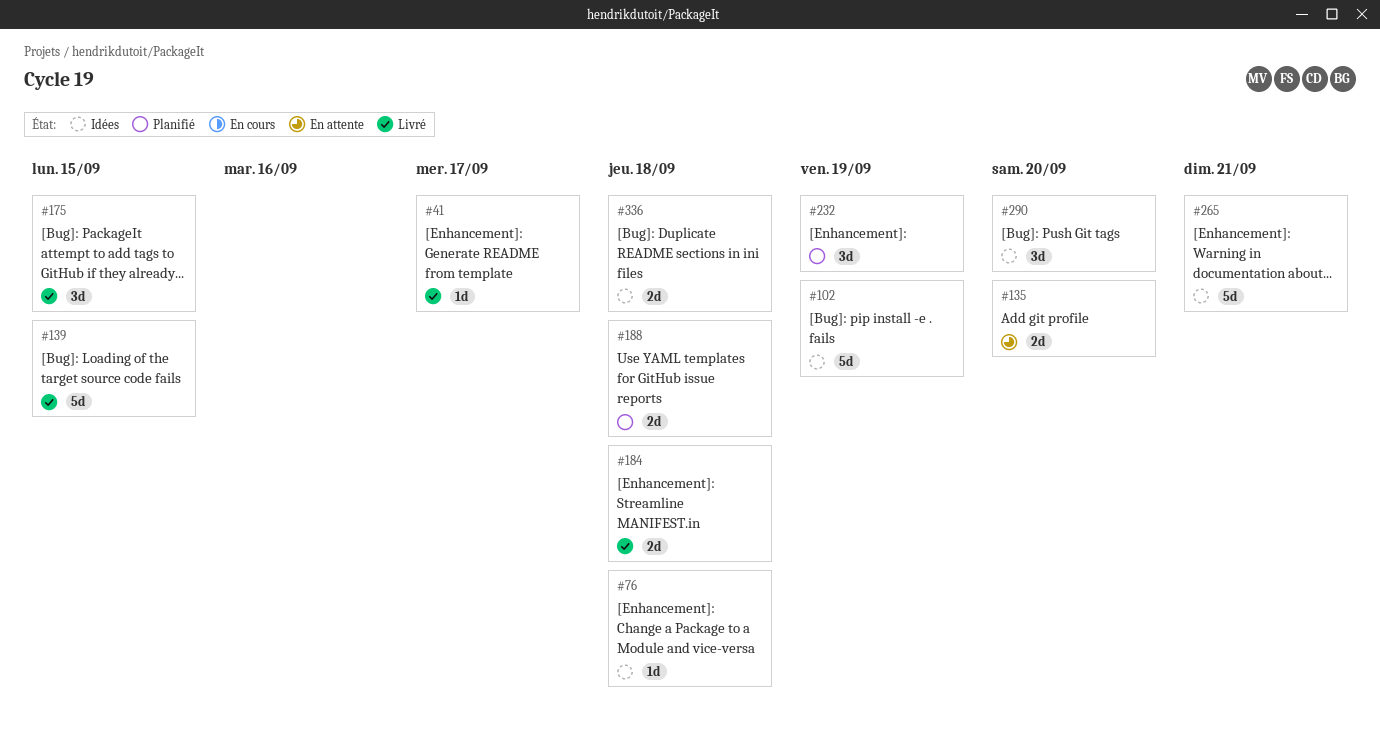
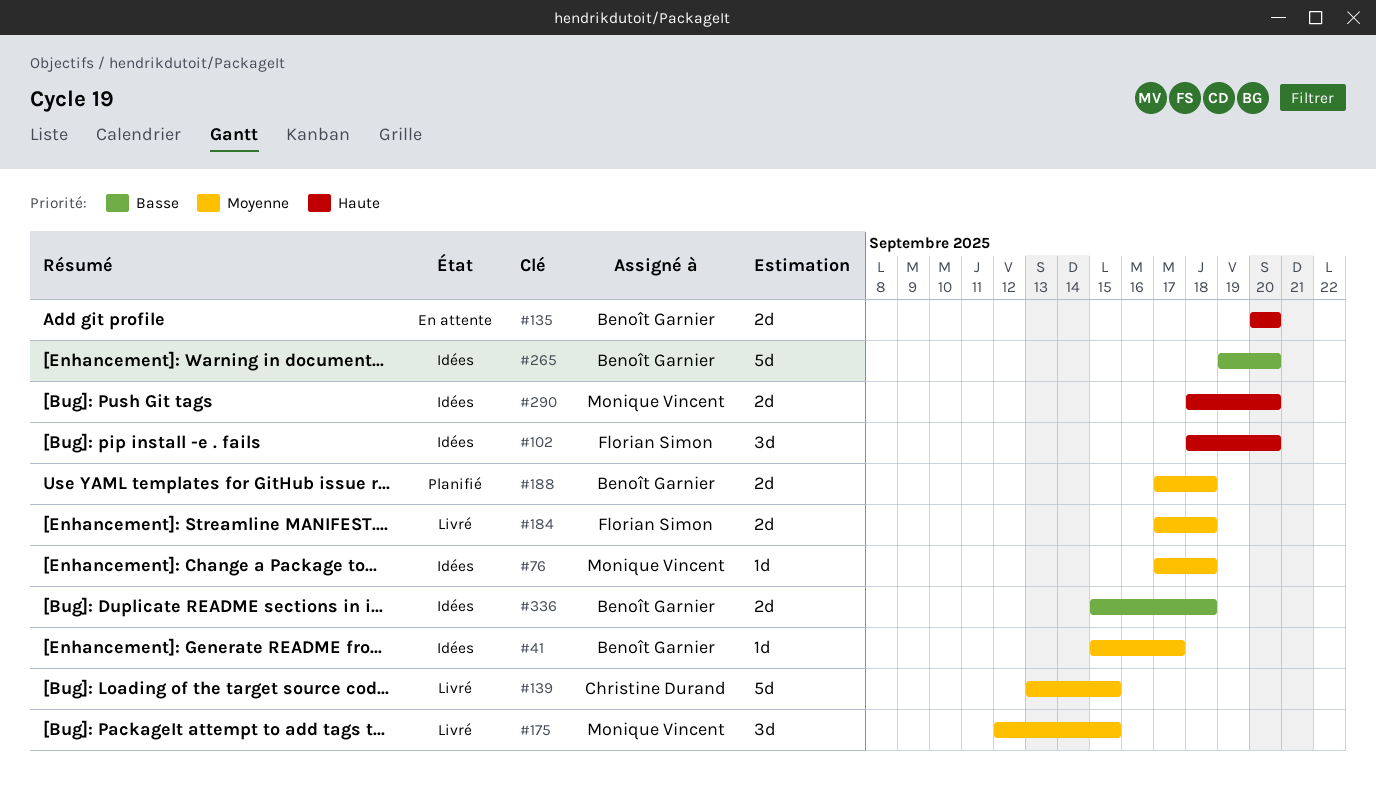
#41, status: Livré -> Idées
#102, estimate: 5d -> 3d
#102, due: Sep 19 -> Sep 20
#232: present -> none
#265, due: Sep 21 -> Sep 20
#290, estimate: 3d -> 2d

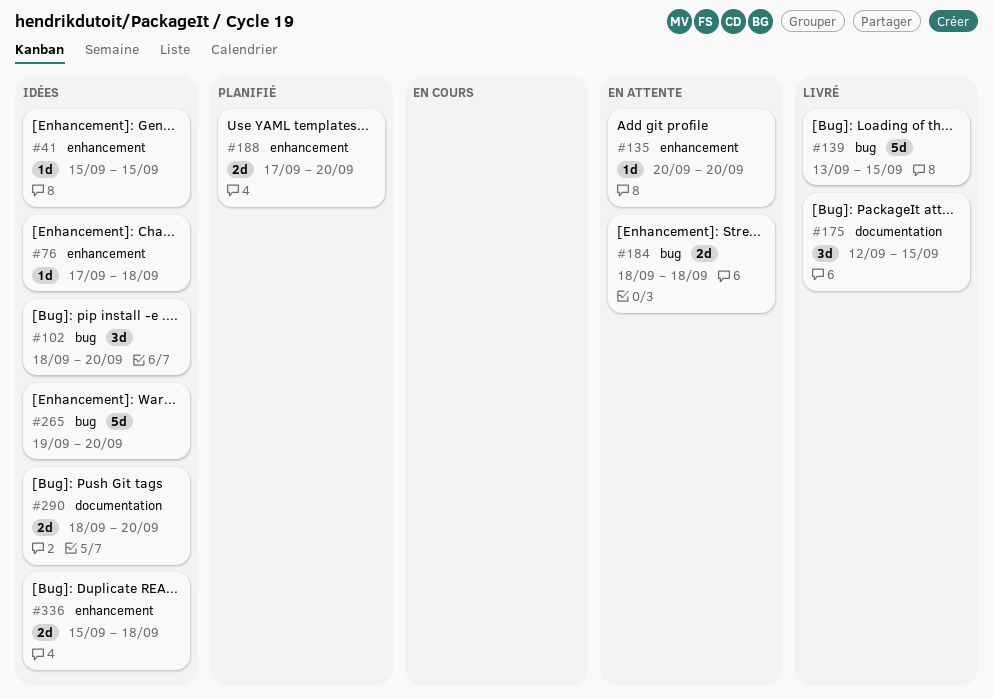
#41, due: Sep 17 -> Sep 15
#135, estimate: 2d -> 1d
#184, status: Livré -> En attente
#184, start: Sep 17 -> Sep 18
#188, due: Sep 18 -> Sep 20

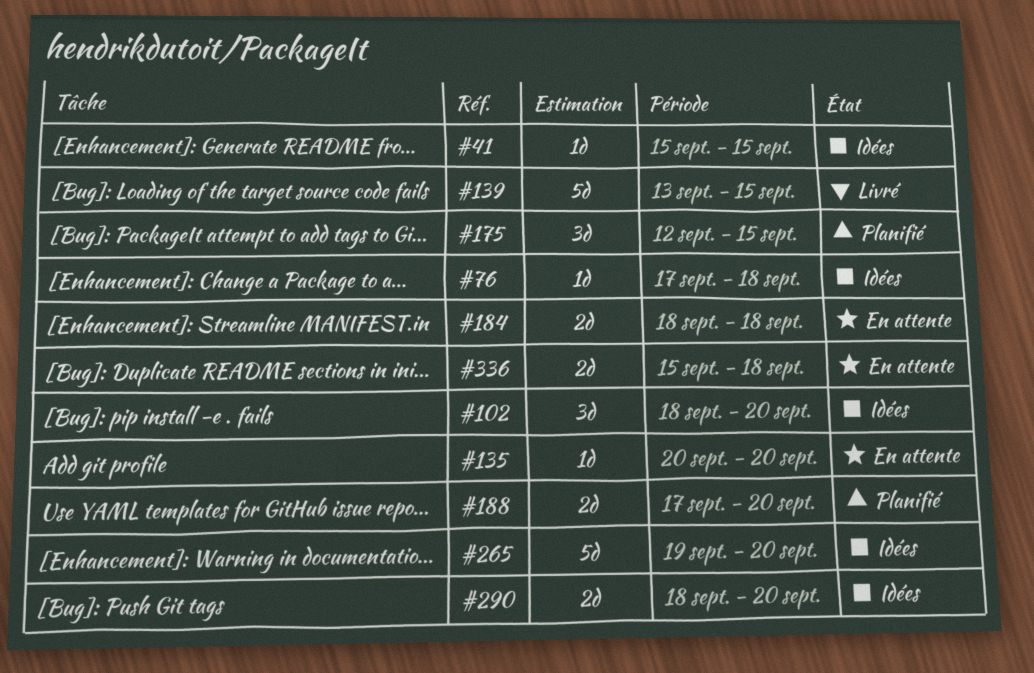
#175, status: Livré -> Planifié
#336, status: Idées -> En attente

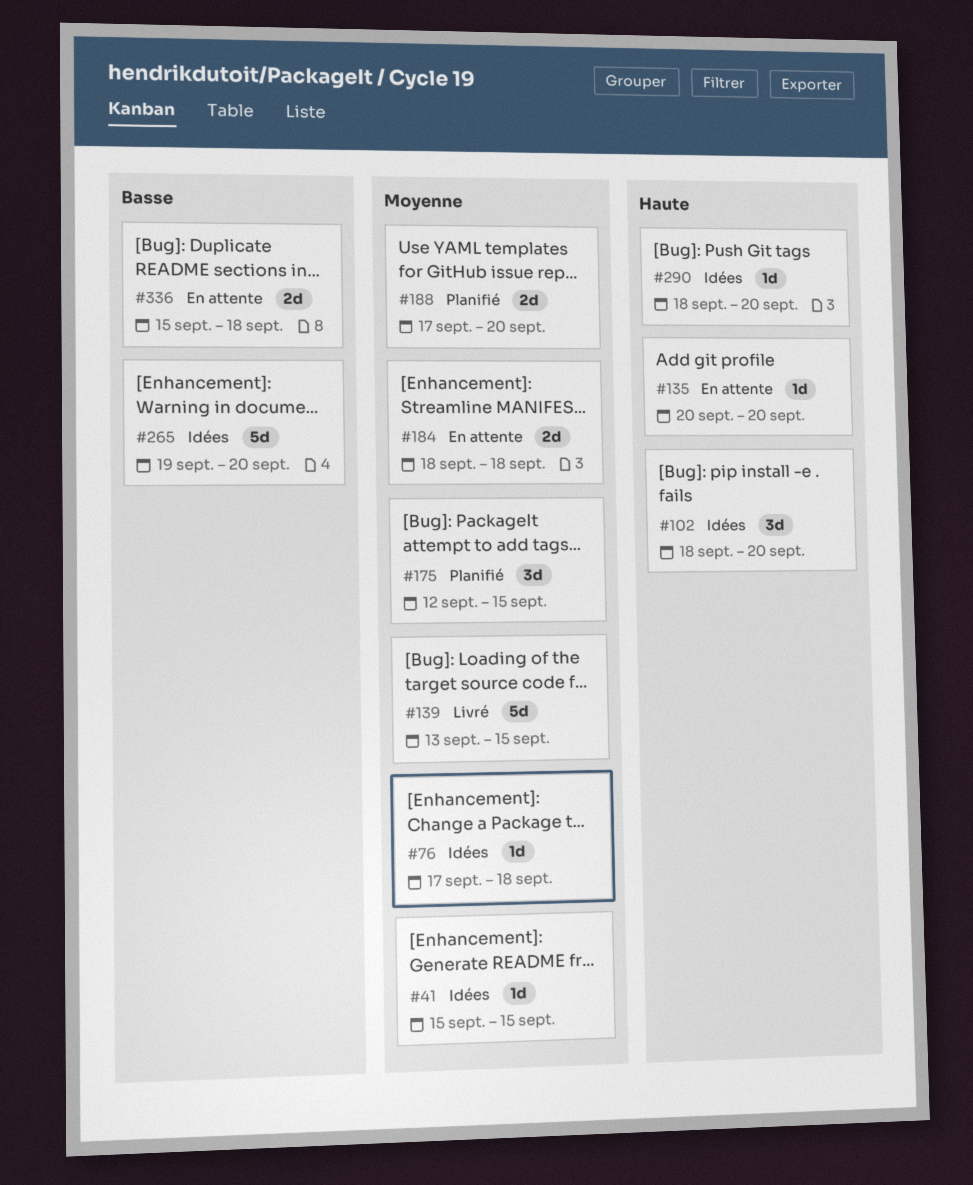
#290, estimate: 2d -> 1d

